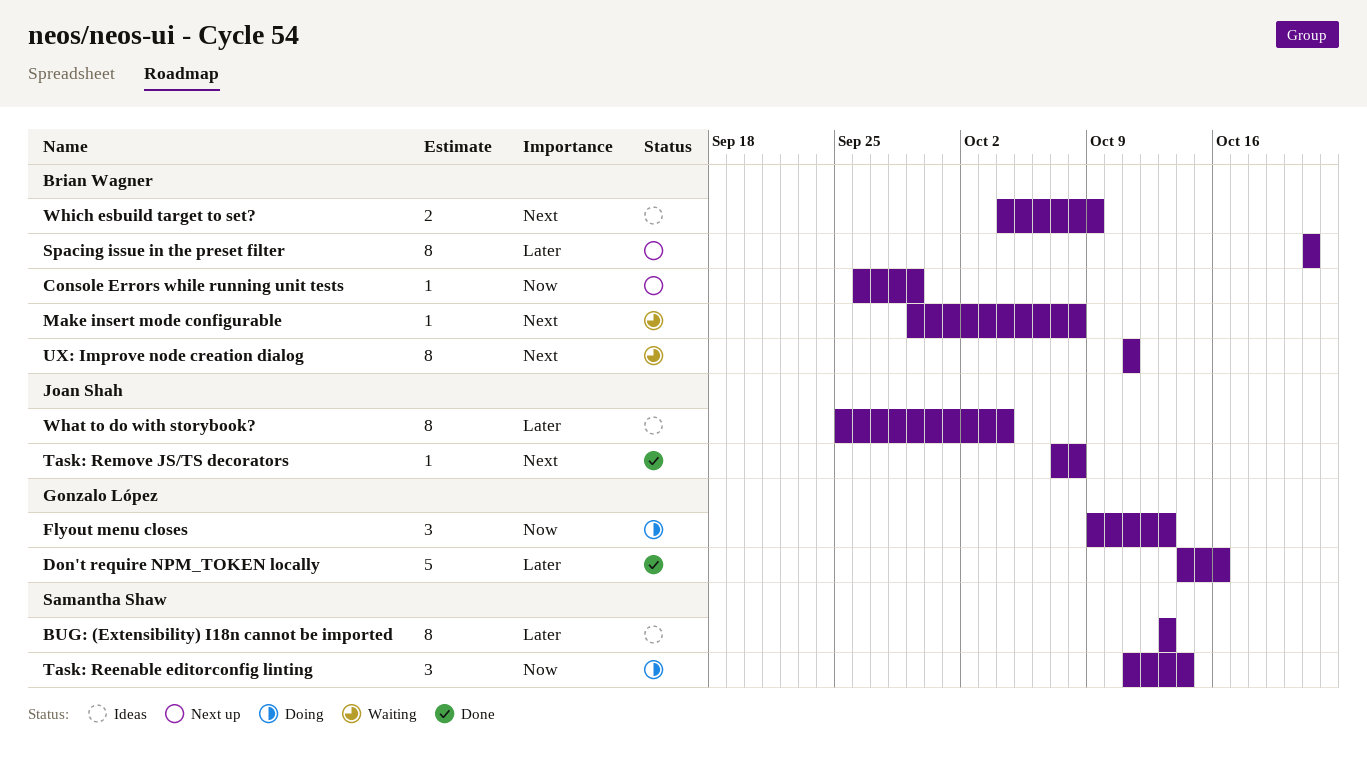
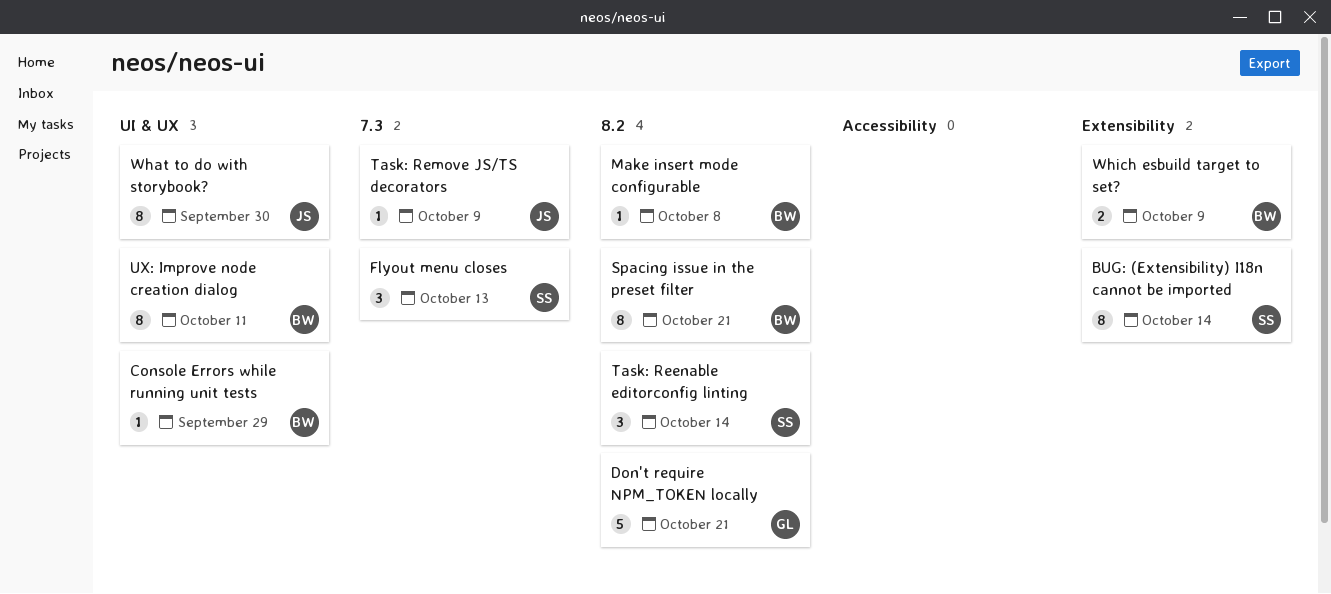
BUG: (Extensibility) I18n cannot be imported, due: Oct 13 -> Oct 14
Don't require NPM_TOKEN locally, due: Oct 16 -> Oct 21
Flyout menu closes, owner: Gonzalo López -> Samantha Shaw
Task: Remove JS/TS decorators, due: Oct 8 -> Oct 9
What to do with storybook?, due: Oct 4 -> Sep 30

